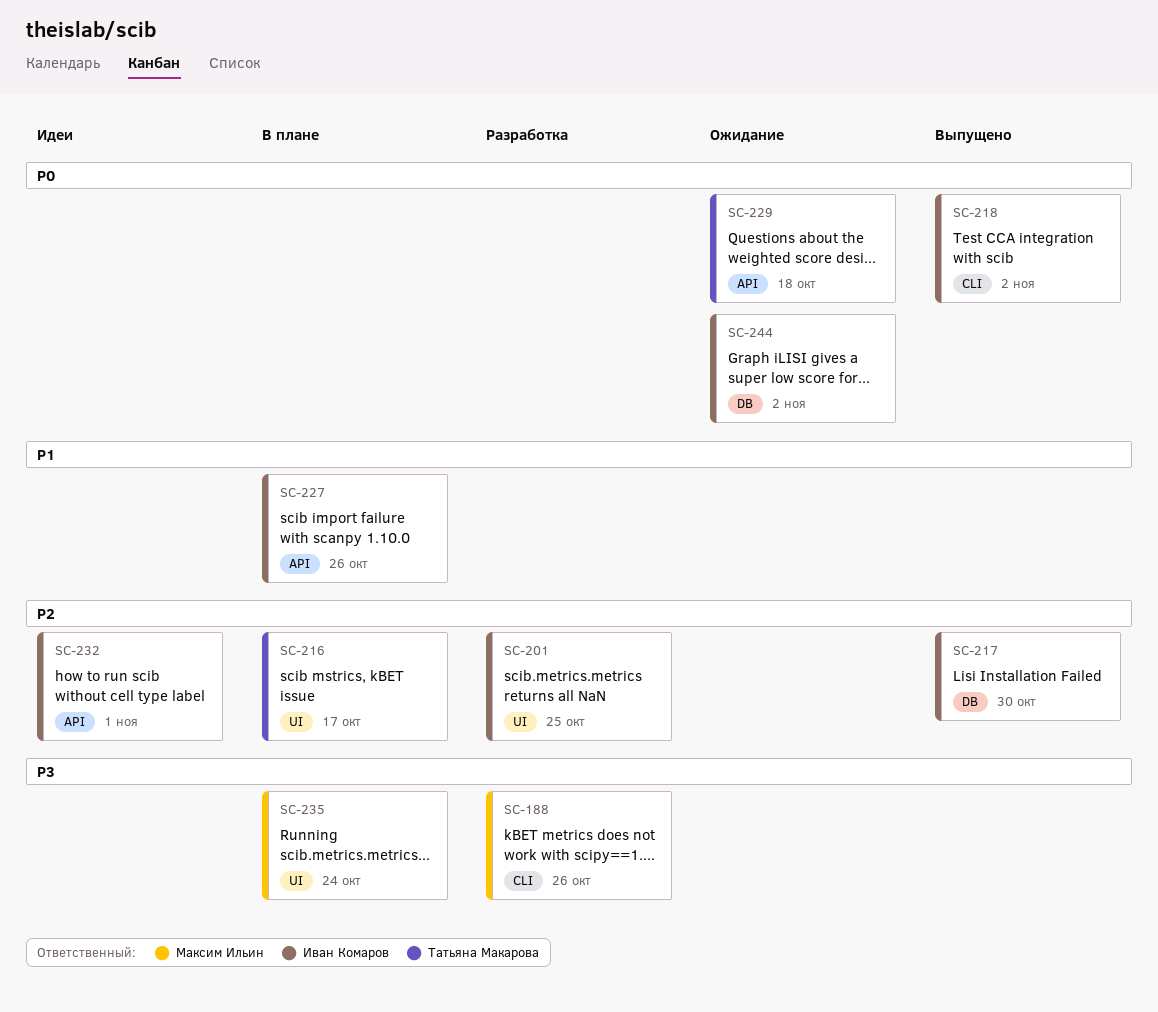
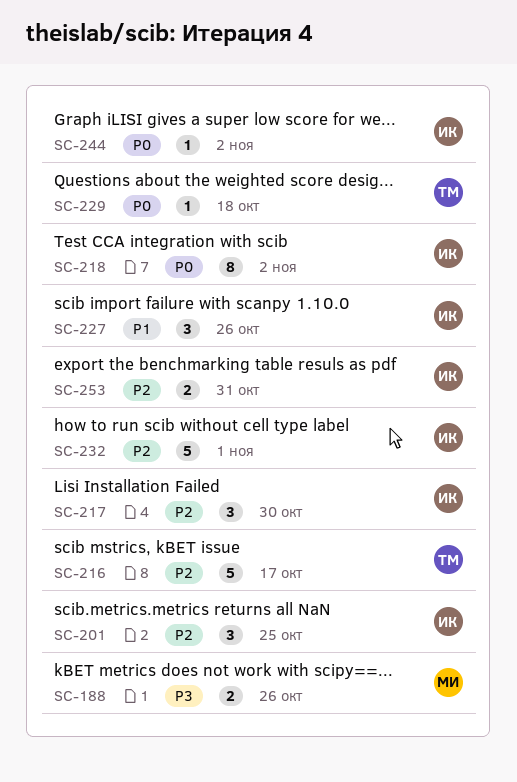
SC-235: present -> none
SC-253: none -> present

